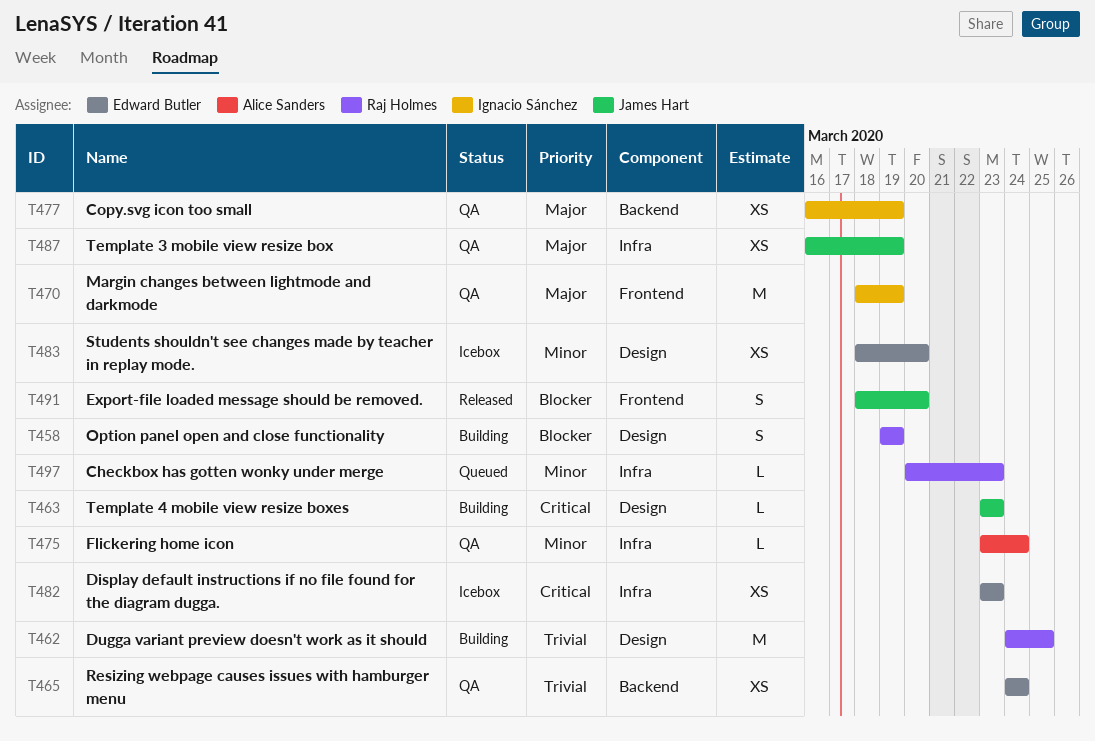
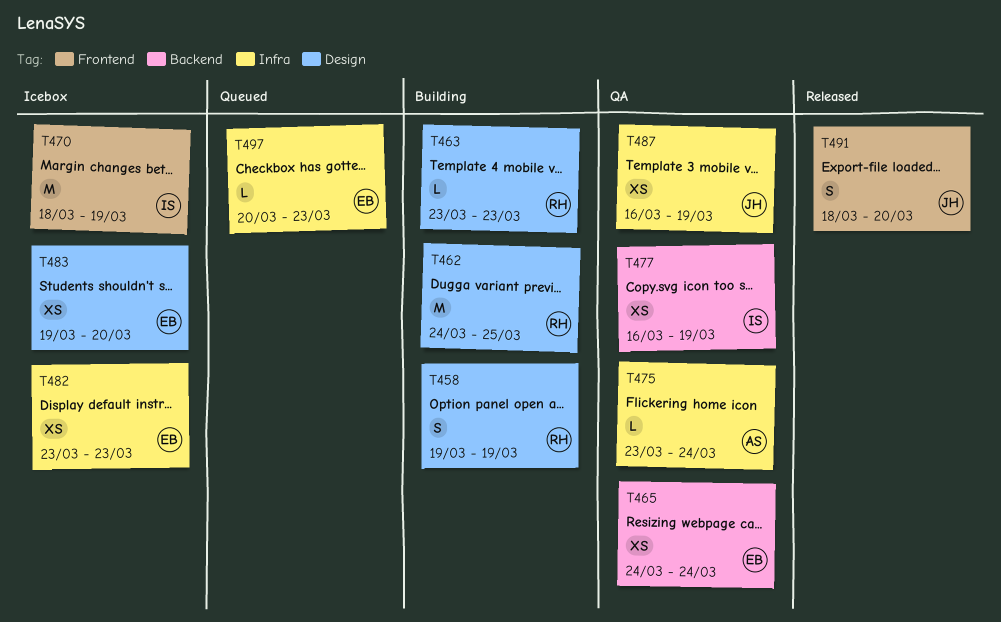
T463, owner: James Hart -> Raj Holmes
T470, status: QA -> Icebox
T483, start: Mar 18 -> Mar 19
T497, owner: Raj Holmes -> Edward Butler

